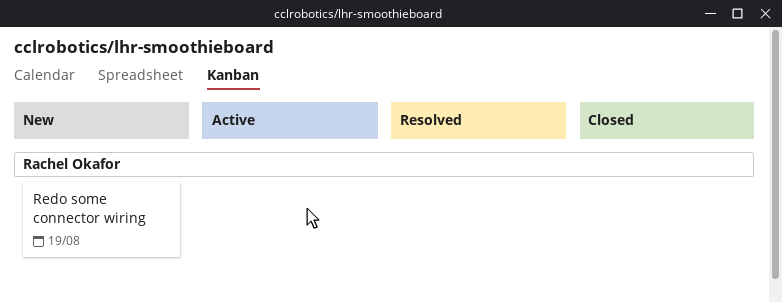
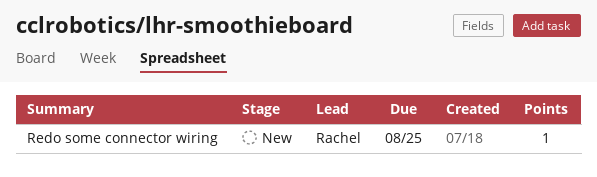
Redo some connector wiring, due: Aug 19 -> Aug 25

